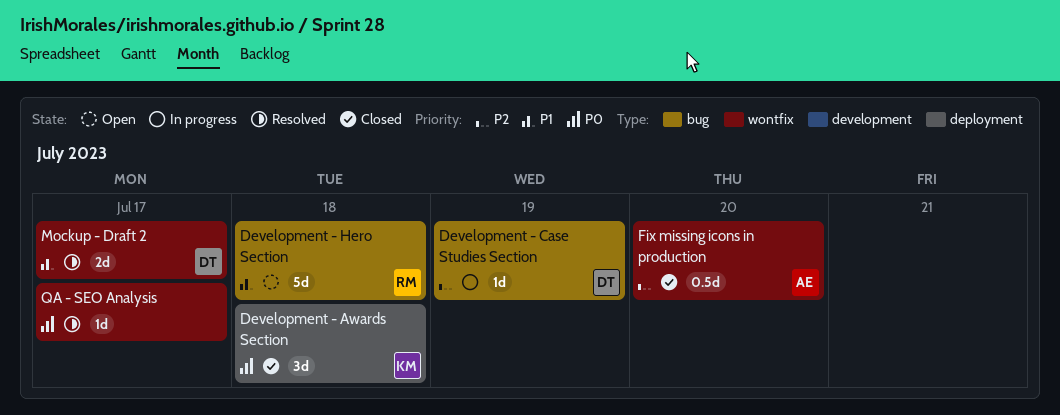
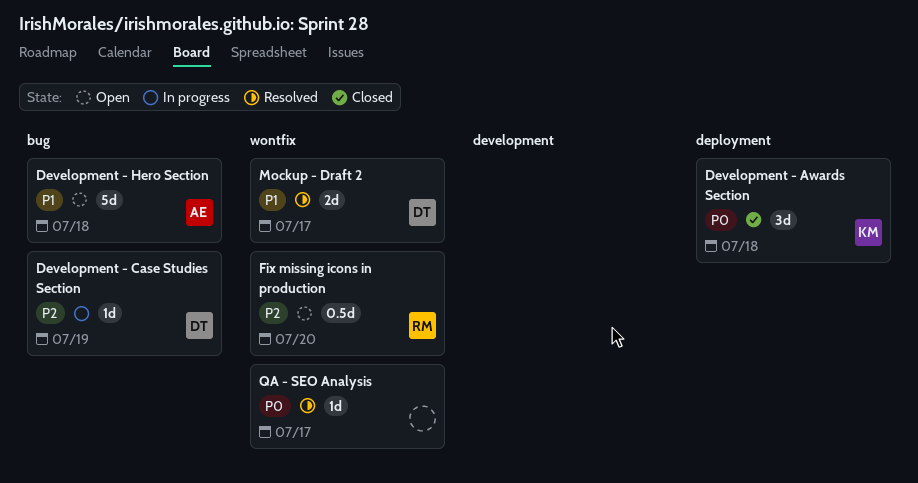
Development - Hero Section, owner: RM -> AE
Fix missing icons in production, status: Closed -> Open
Fix missing icons in production, owner: AE -> RM

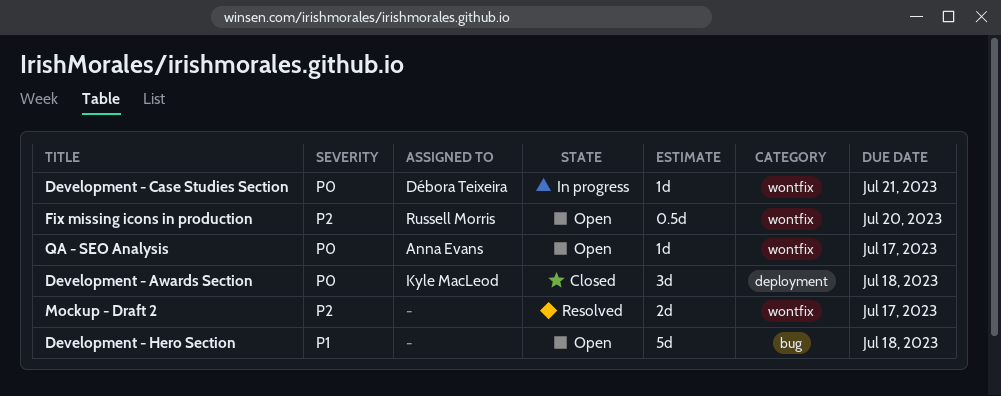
Development - Case Studies Section, priority: P2 -> P0
Development - Case Studies Section, label: bug -> wontfix
Development - Case Studies Section, due: Jul 19 -> Jul 21
Development - Hero Section, owner: Anna Evans -> none
Mockup - Draft 2, owner: Débora Teixeira -> none
Mockup - Draft 2, priority: P1 -> P2
QA - SEO Analysis, status: Resolved -> Open
QA - SEO Analysis, owner: none -> Anna Evans

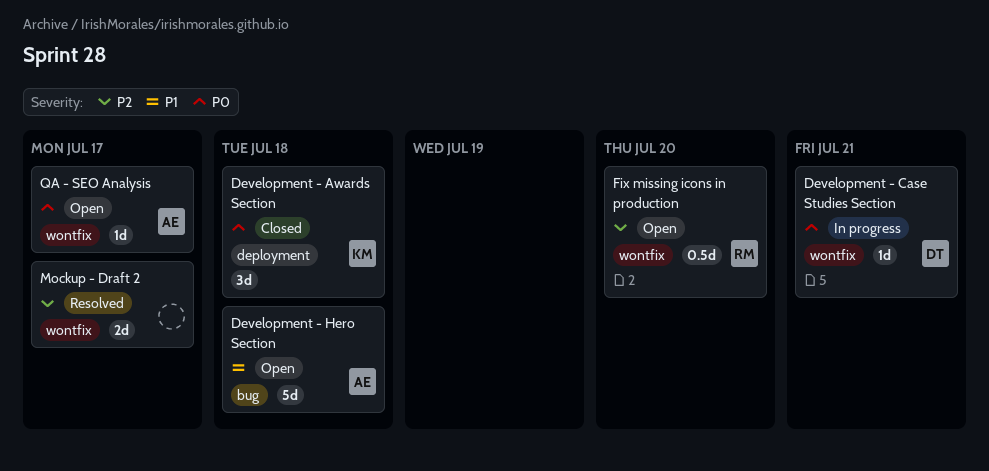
Development - Hero Section, owner: none -> Anna Evans

